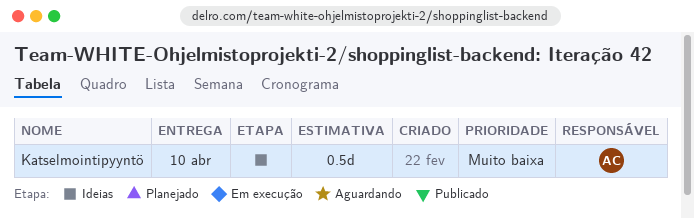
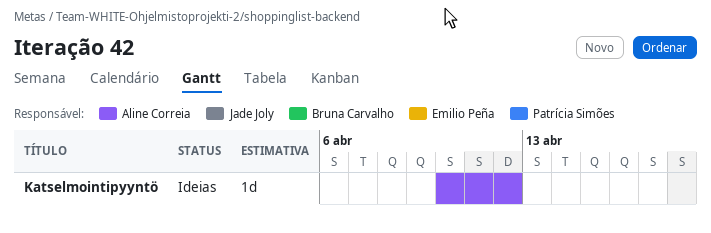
Katselmointipyyntö, estimate: 0.5d -> 1d
Katselmointipyyntö, due: Apr 10 -> Apr 12

